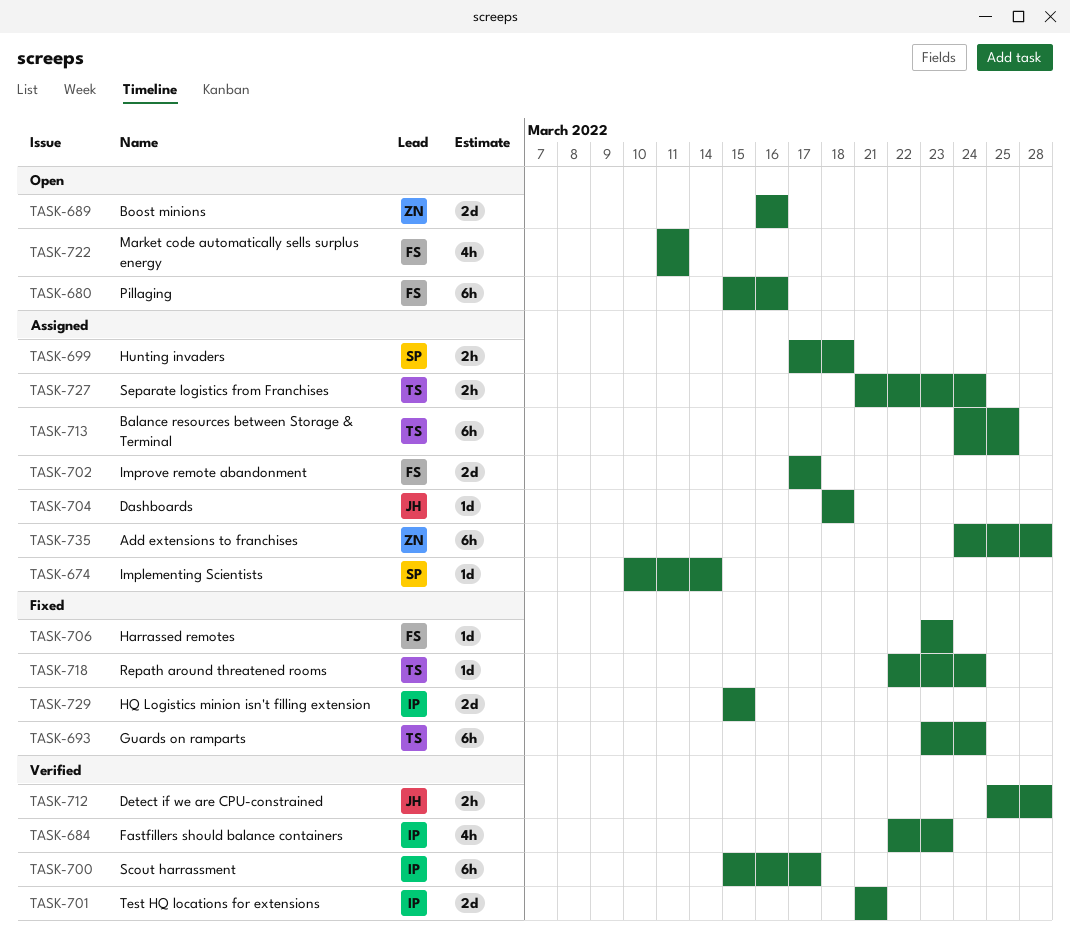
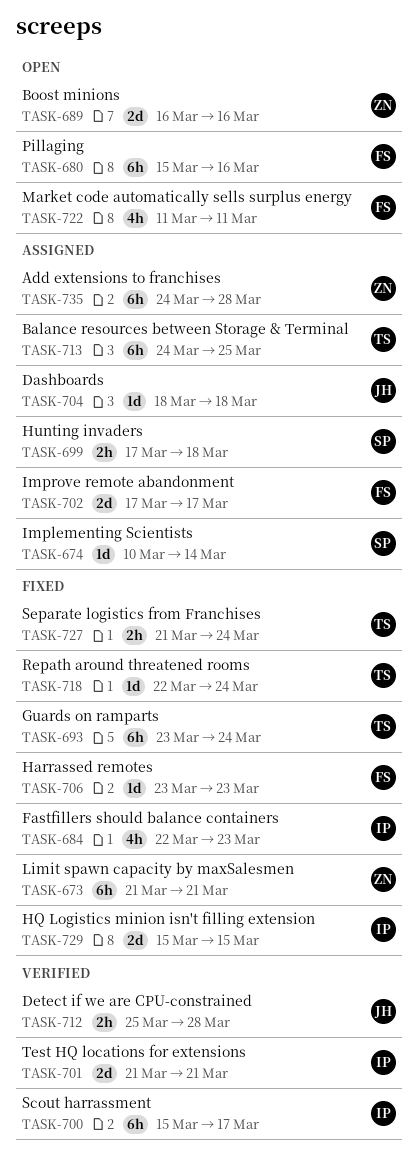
TASK-673: none -> present
TASK-684, status: Verified -> Fixed
TASK-727, status: Assigned -> Fixed

